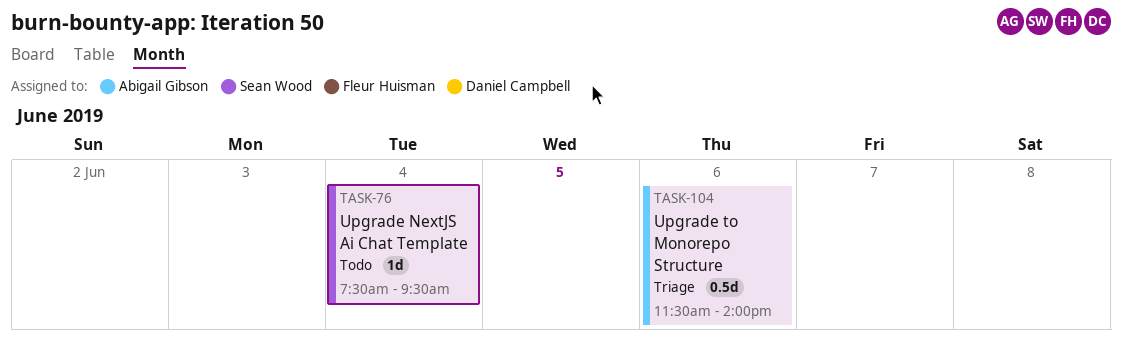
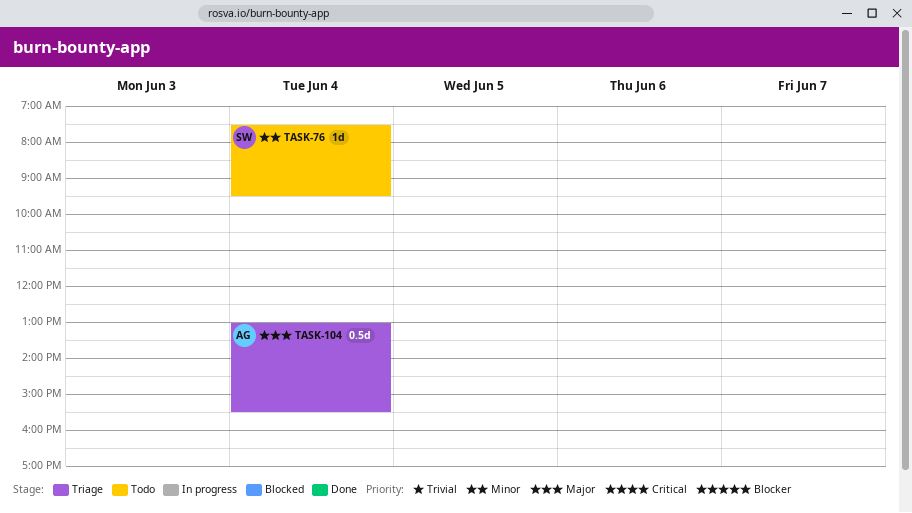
TASK-104, day: Jun 6 -> Jun 4
TASK-104, begins: 11:30 -> 13:00
TASK-104, ends: 14:00 -> 15:30

